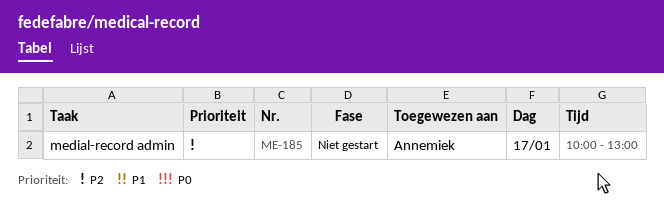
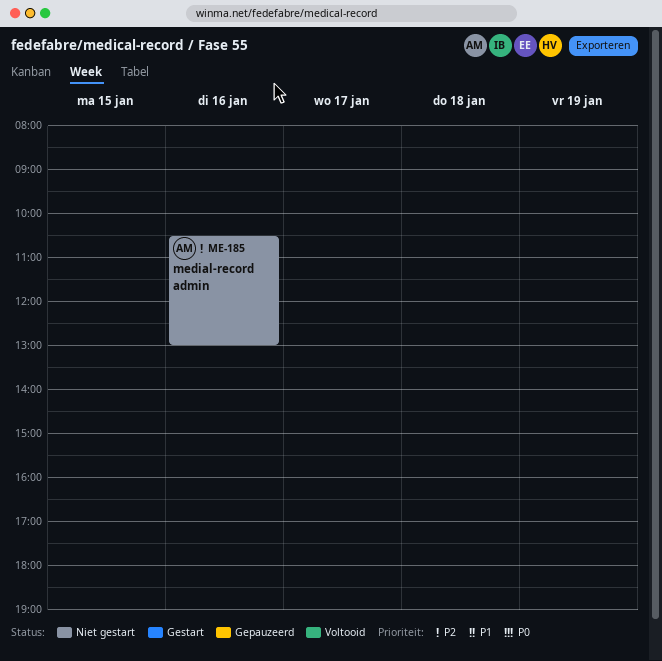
ME-185, day: Jan 17 -> Jan 16
ME-185, begins: 10:00 -> 10:30

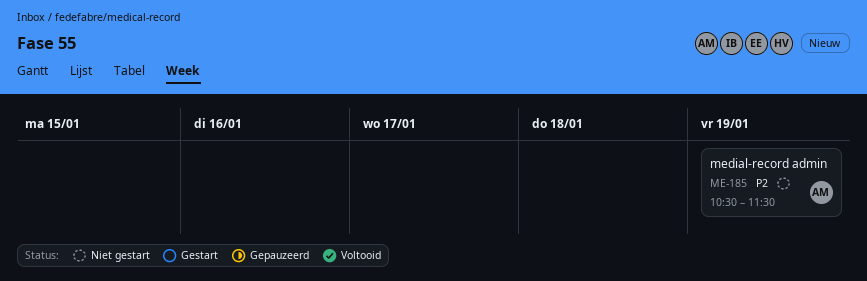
ME-185, day: Jan 16 -> Jan 19
ME-185, ends: 13:00 -> 11:30

